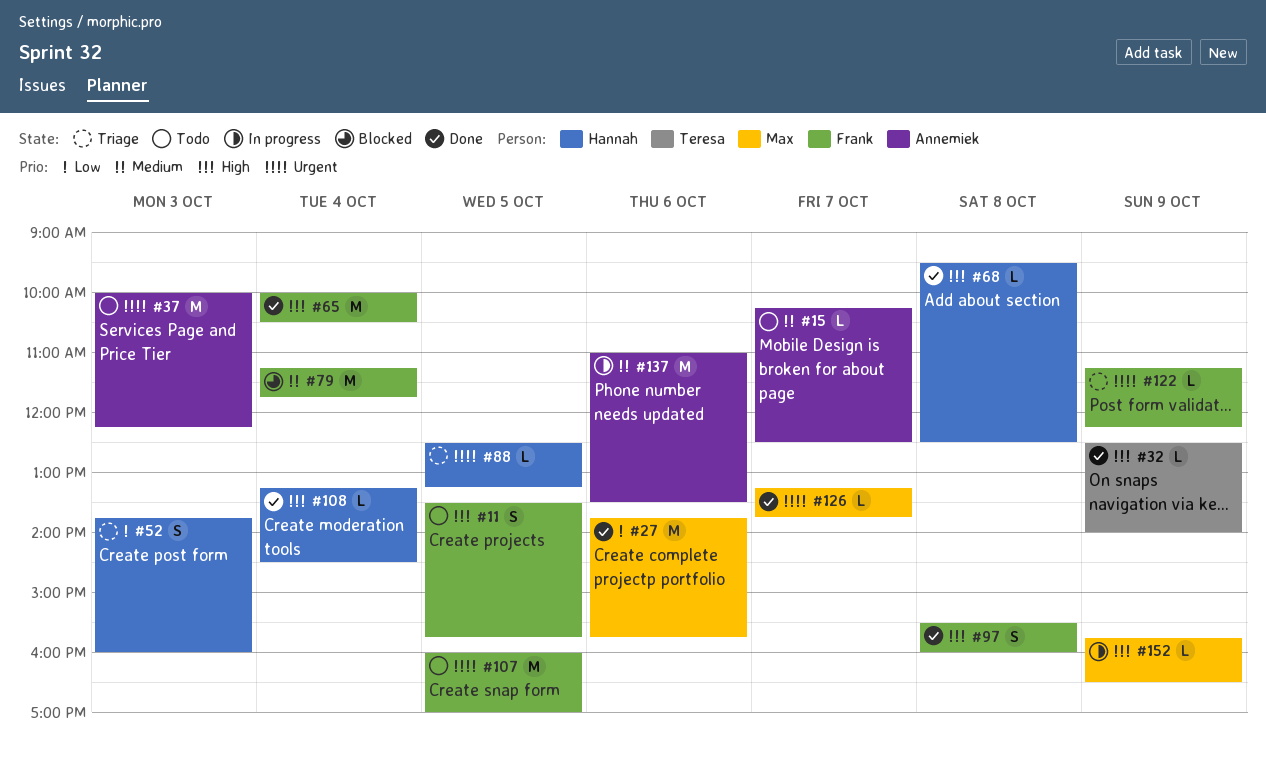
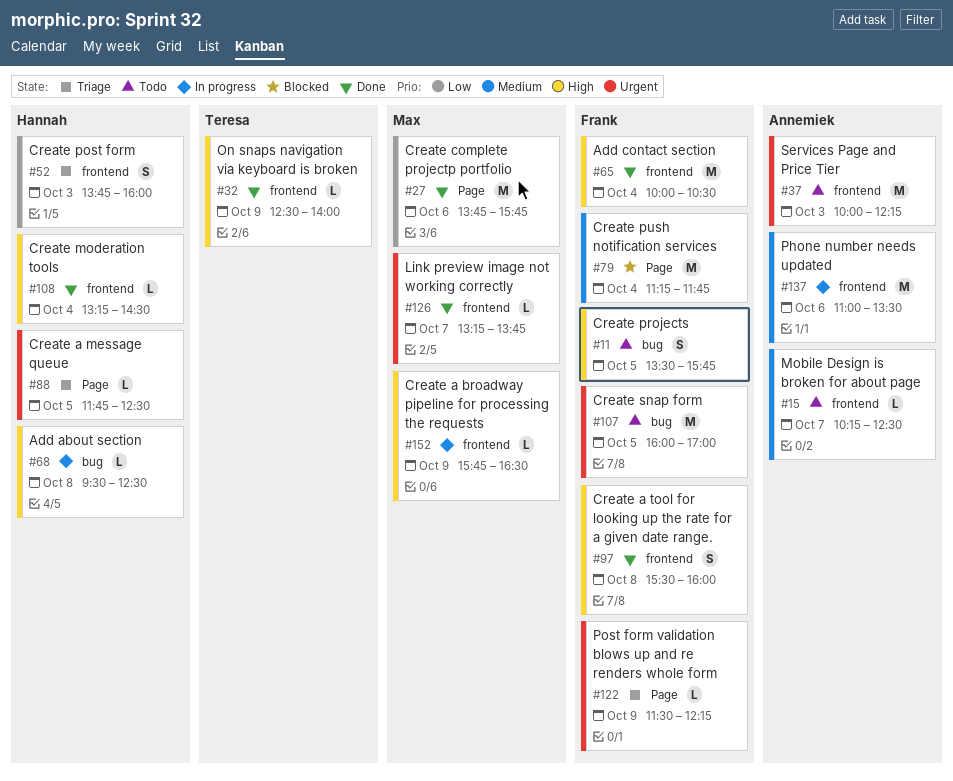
#68, status: Done -> In progress
#88, begins: 12:30 -> 11:45
#88, ends: 13:15 -> 12:30
#122, begins: 11:15 -> 11:30

